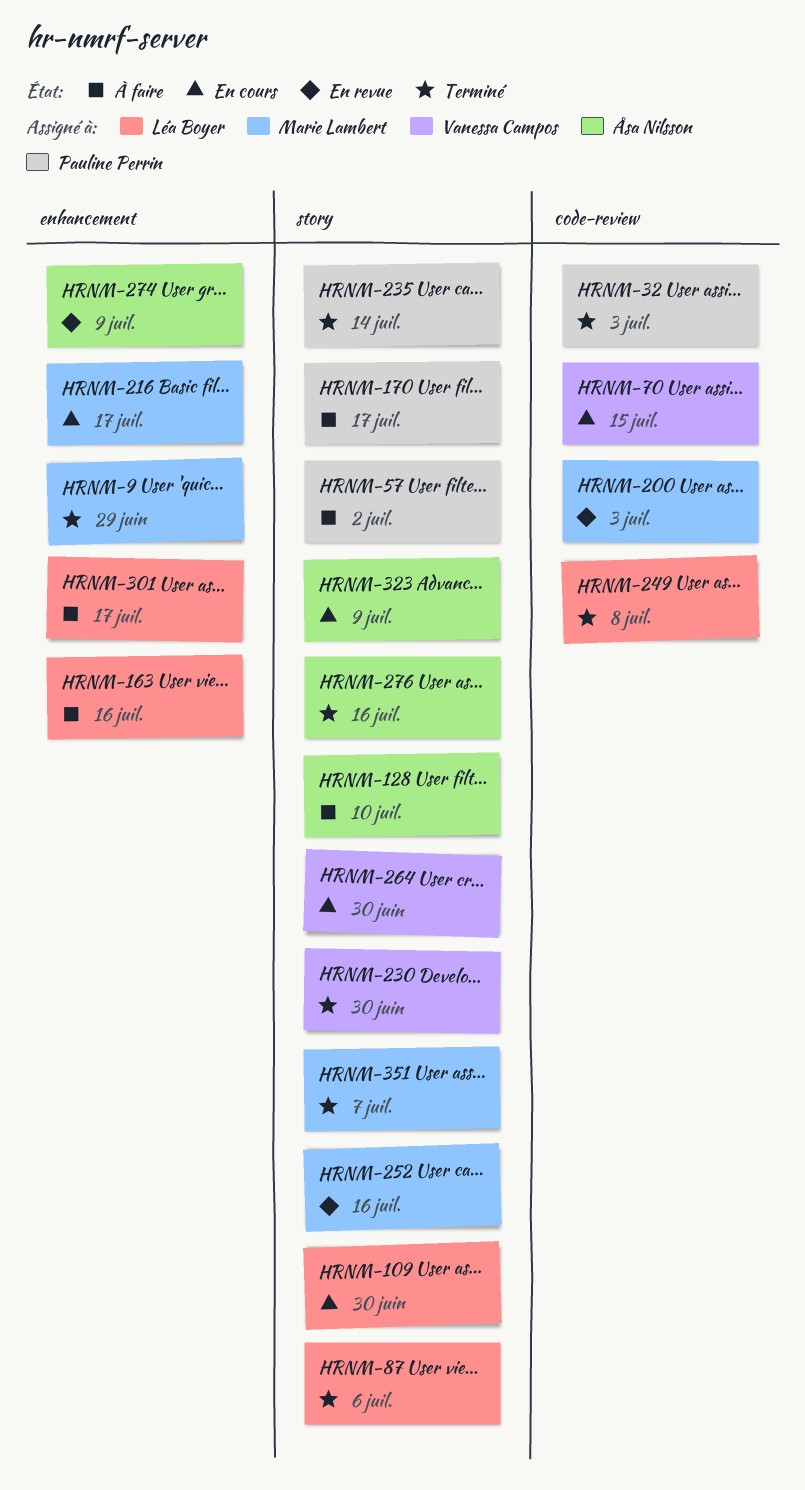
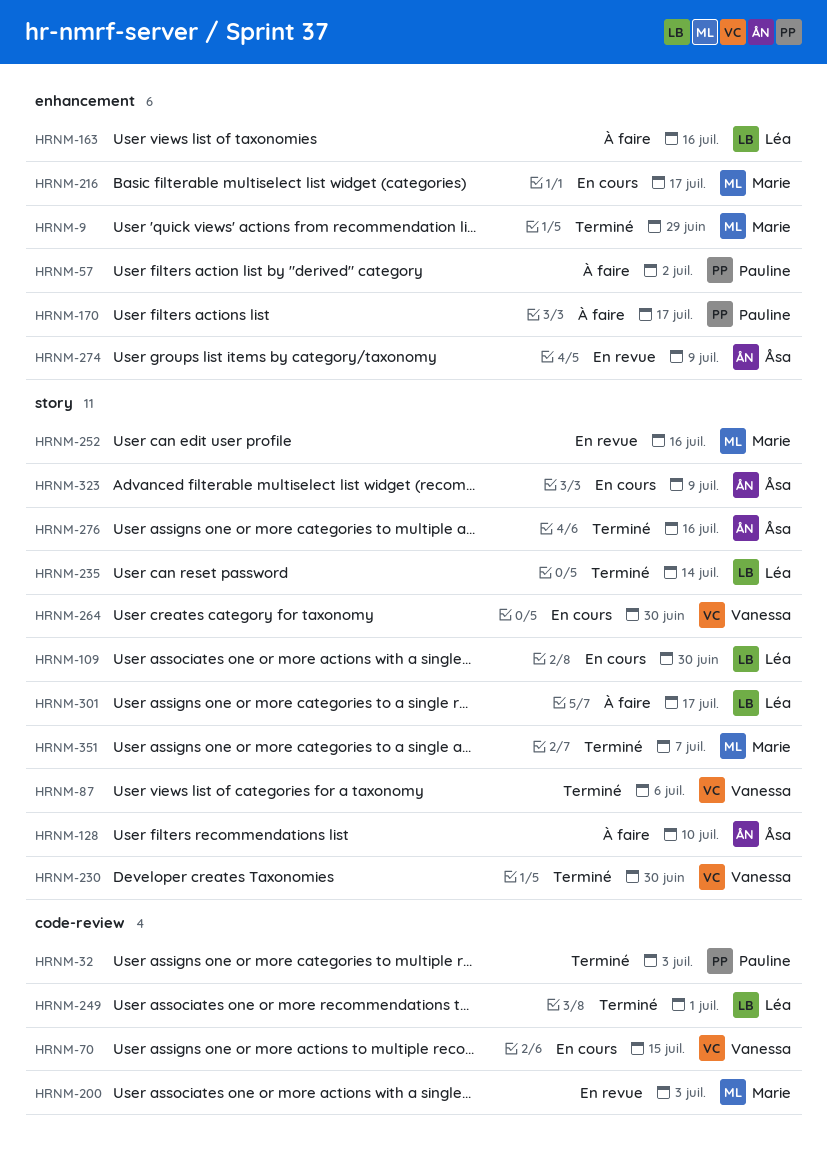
HRNM-57, label: story -> enhancement
HRNM-87, owner: Léa Boyer -> Vanessa Campos
HRNM-170, label: story -> enhancement
HRNM-235, owner: Pauline Perrin -> Léa Boyer
HRNM-249, due: Jul 8 -> Jul 1
HRNM-301, label: enhancement -> story

